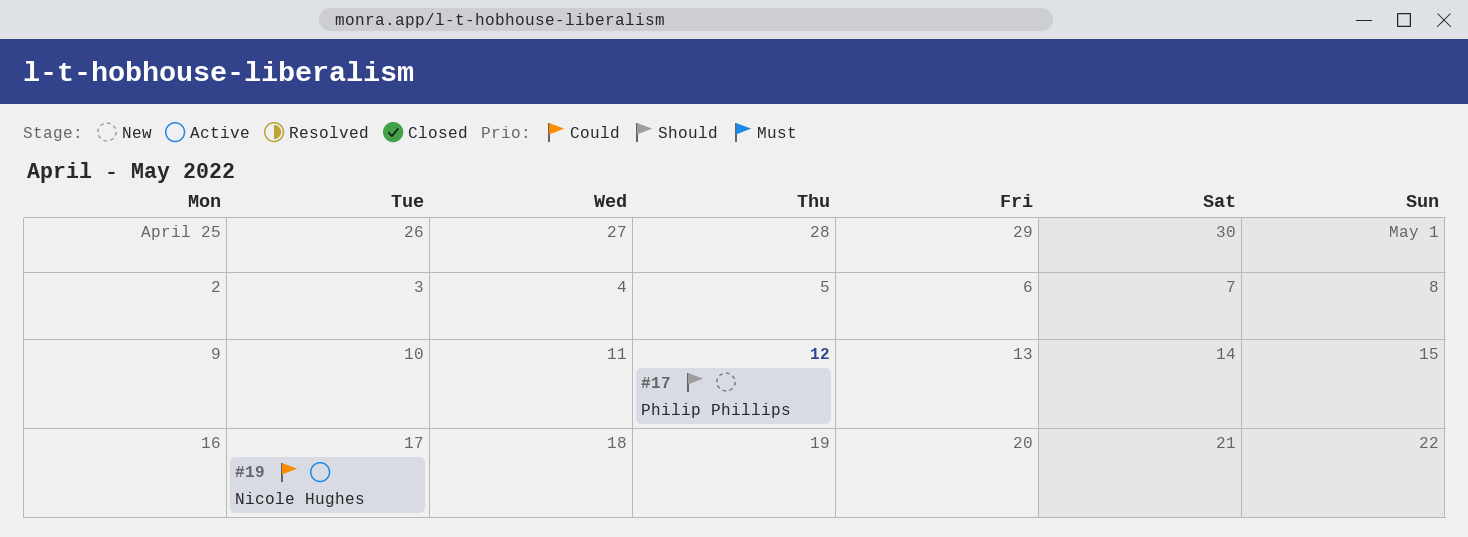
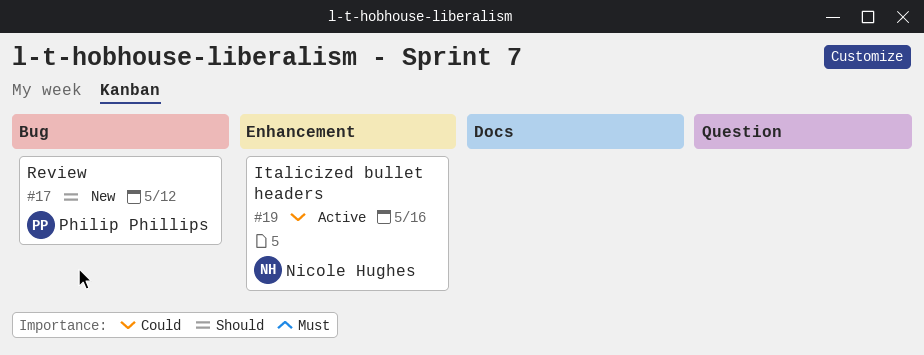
#19, due: May 17 -> May 16

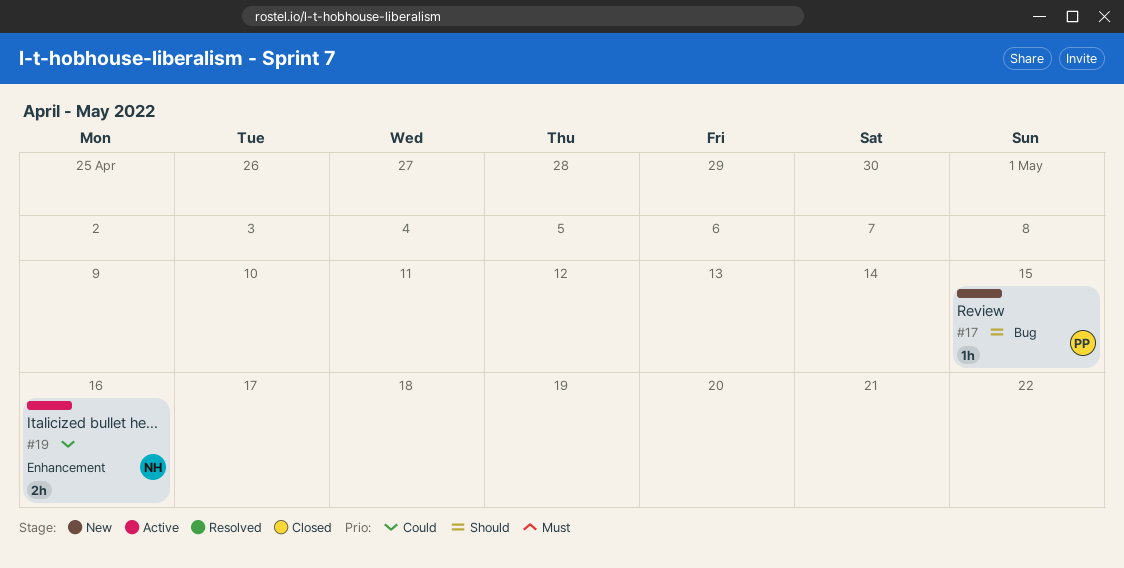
#17, due: May 12 -> May 15

